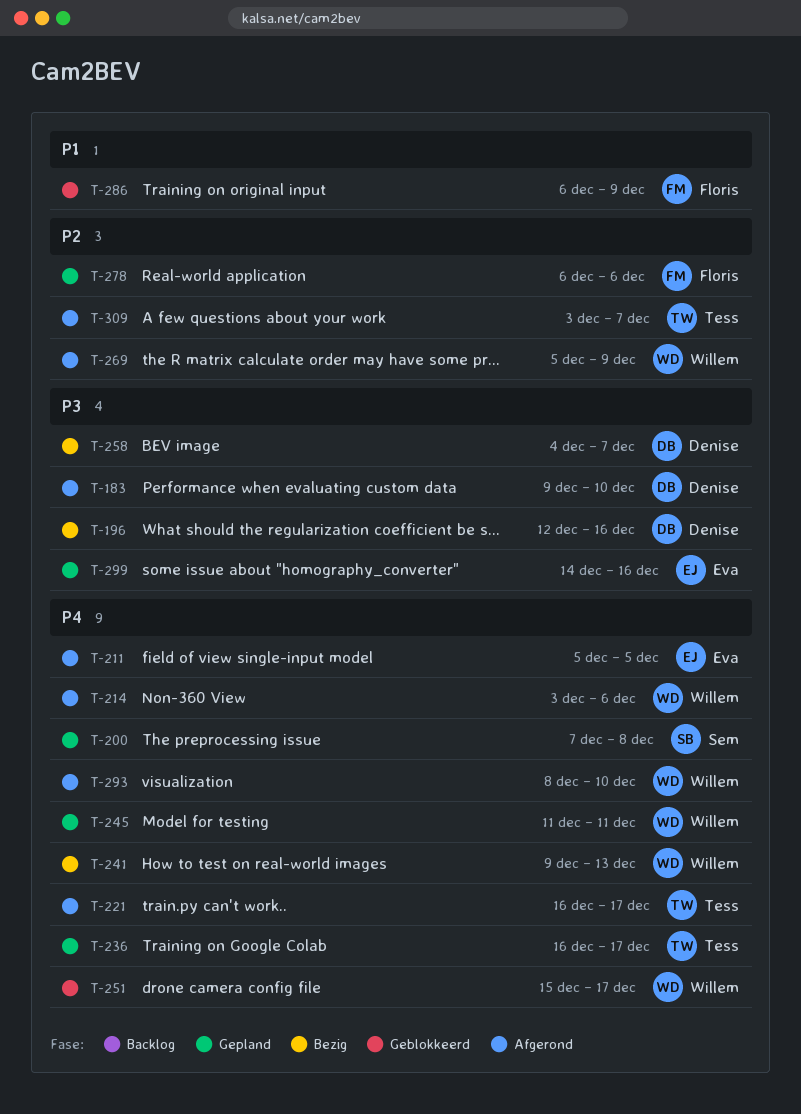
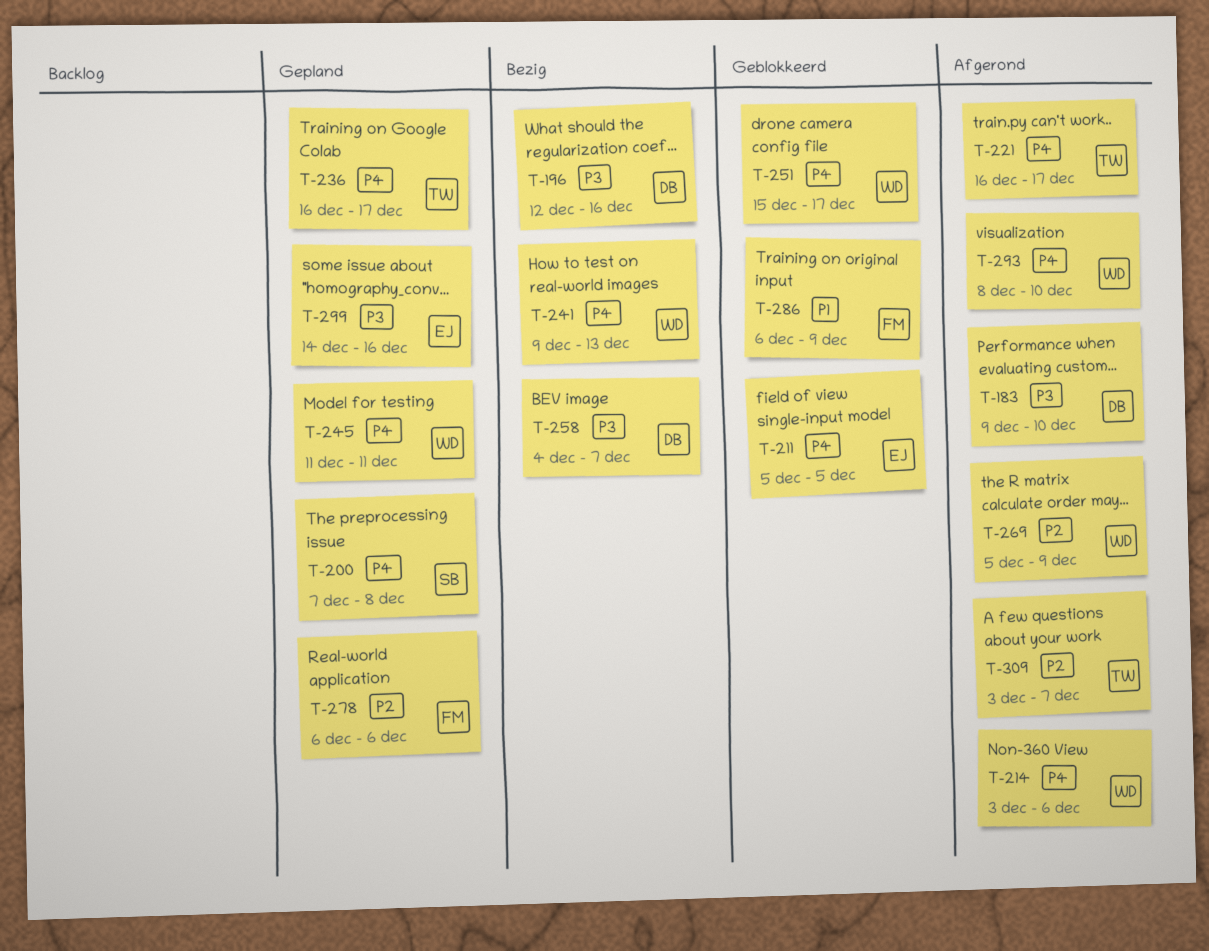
T-211, status: Afgerond -> Geblokkeerd

